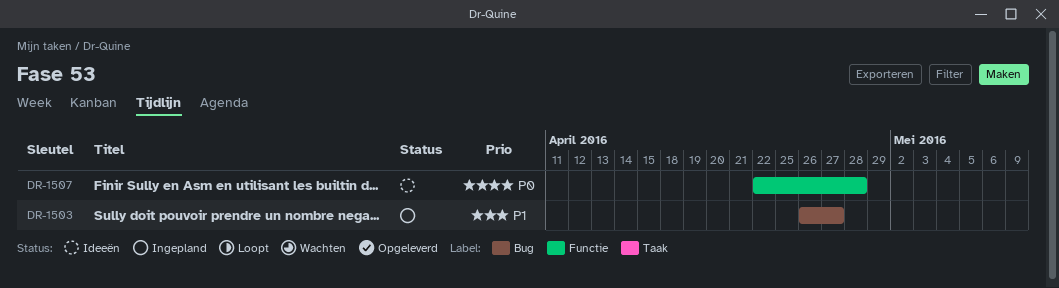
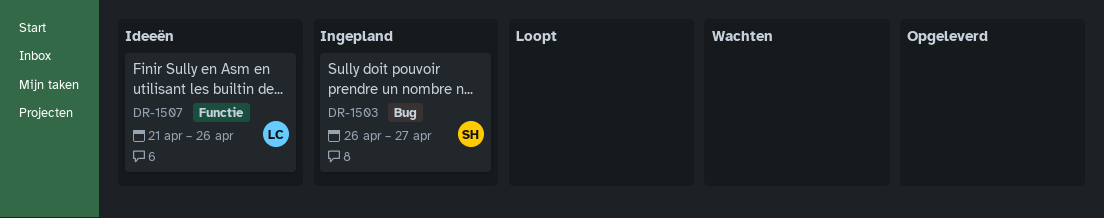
DR-1507, start: Apr 22 -> Apr 21
DR-1507, due: Apr 28 -> Apr 26

